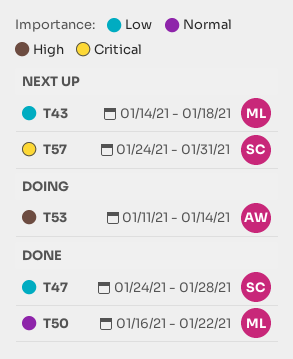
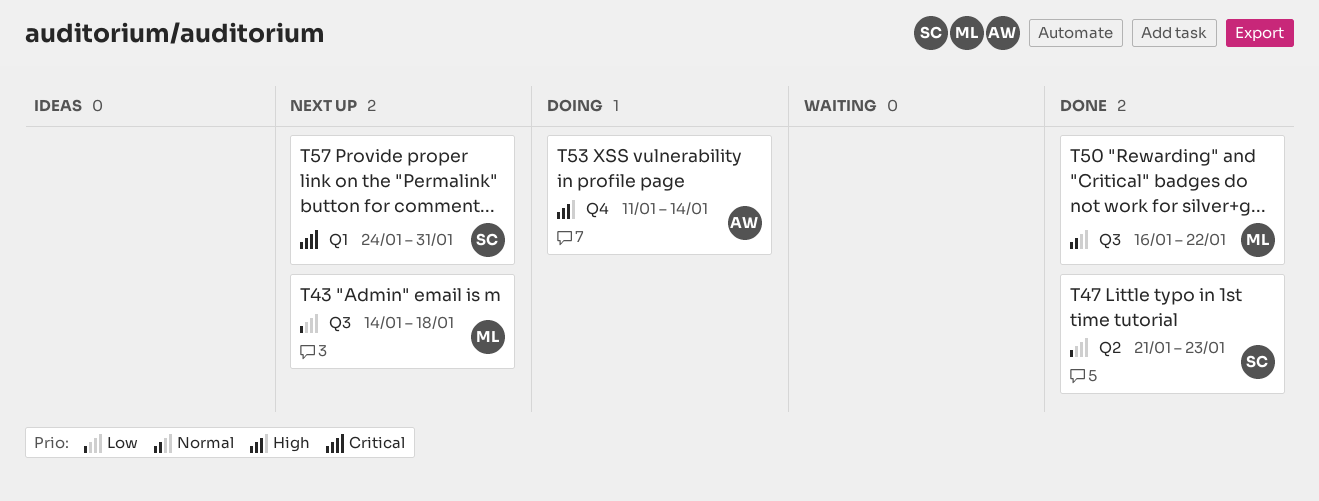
T47, start: Jan 24 -> Jan 21
T47, due: Jan 28 -> Jan 23

